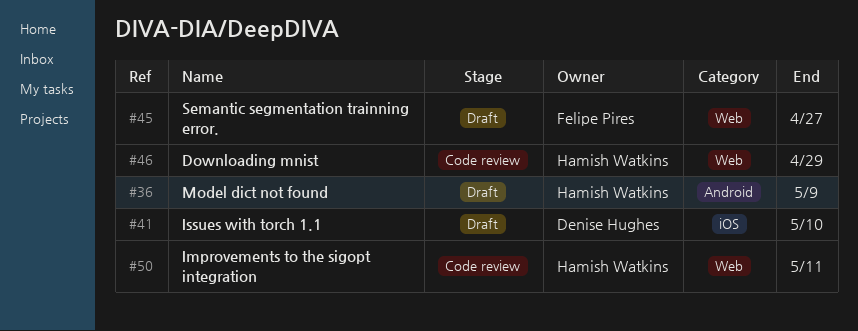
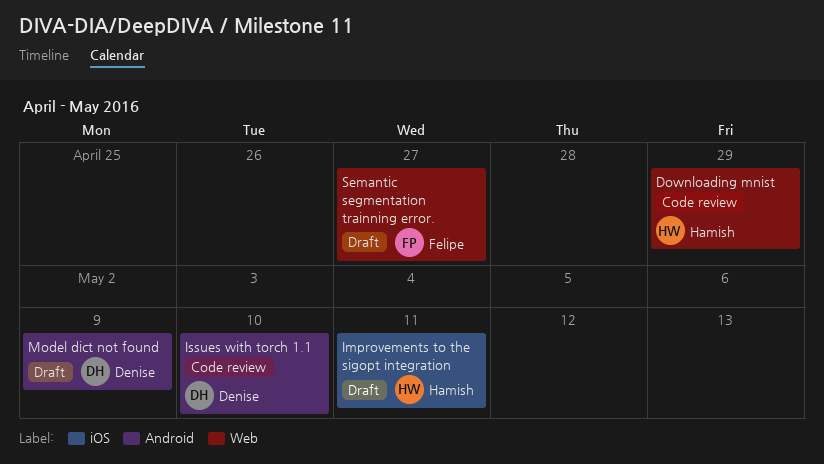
Improvements to the sigopt integration, status: Code review -> Draft
Improvements to the sigopt integration, label: Web -> iOS
Issues with torch 1.1, status: Draft -> Code review
Issues with torch 1.1, label: iOS -> Android
Model dict not found, owner: Hamish Watkins -> Denise Hughes

